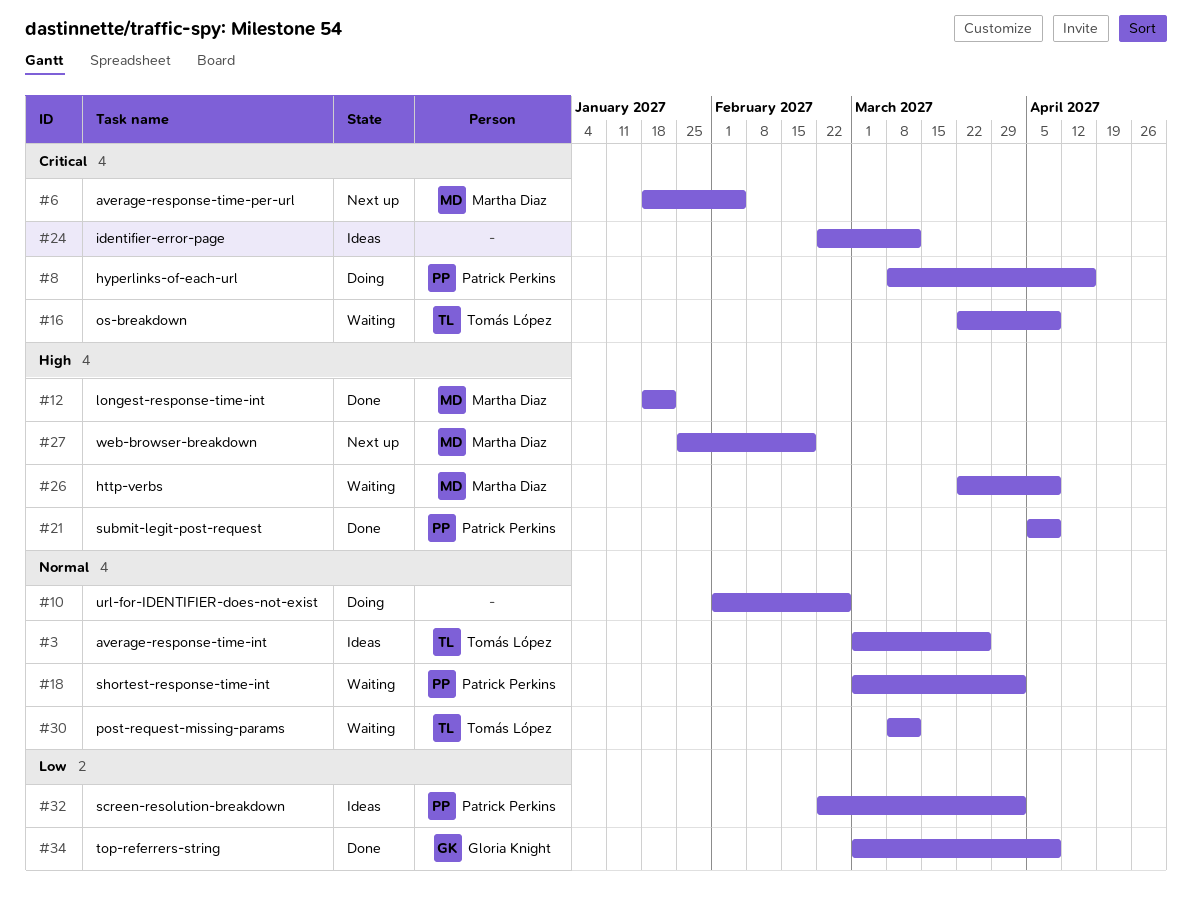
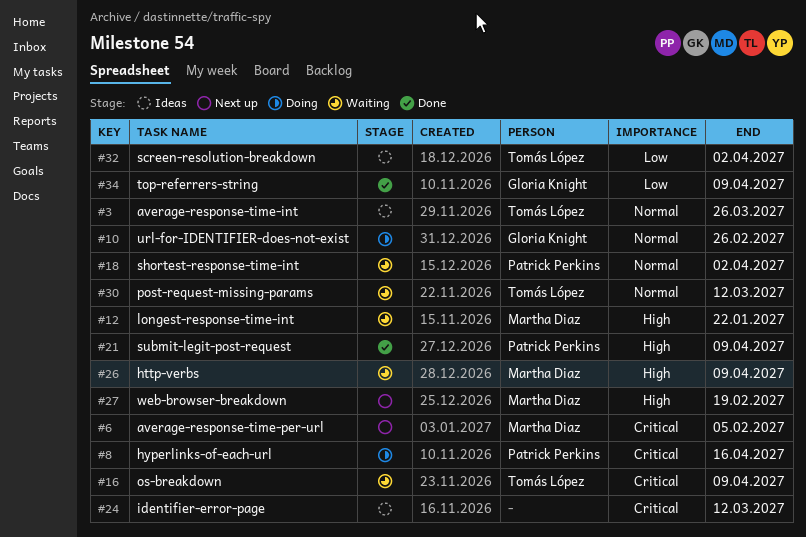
#10, owner: none -> Gloria Knight
#12, status: Done -> Waiting
#32, owner: Patrick Perkins -> Tomás López

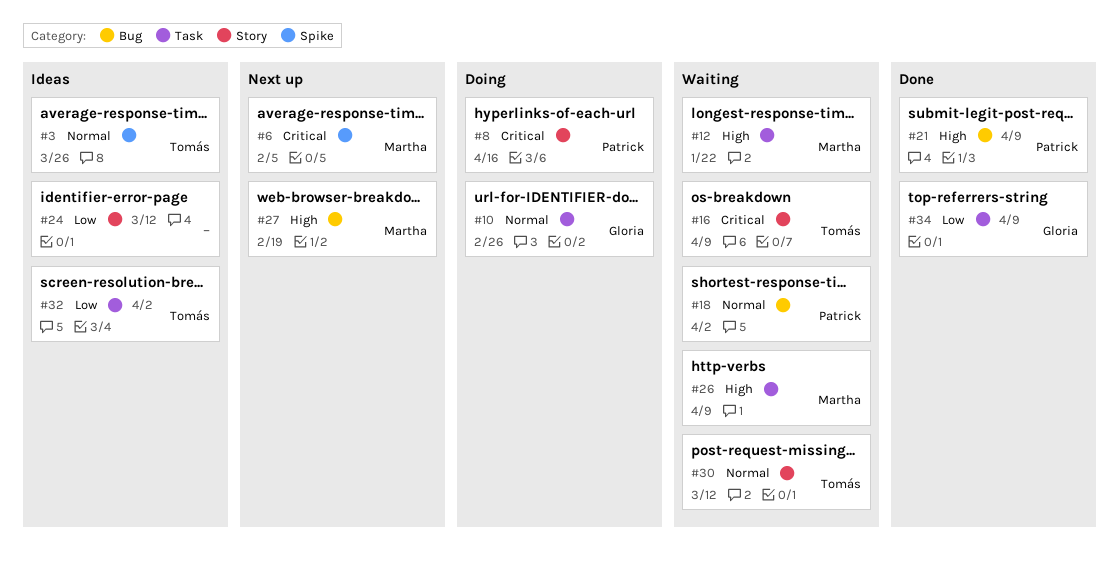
#24, priority: Critical -> Low

